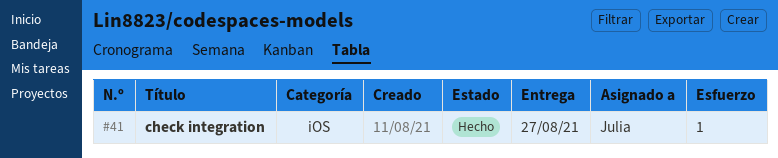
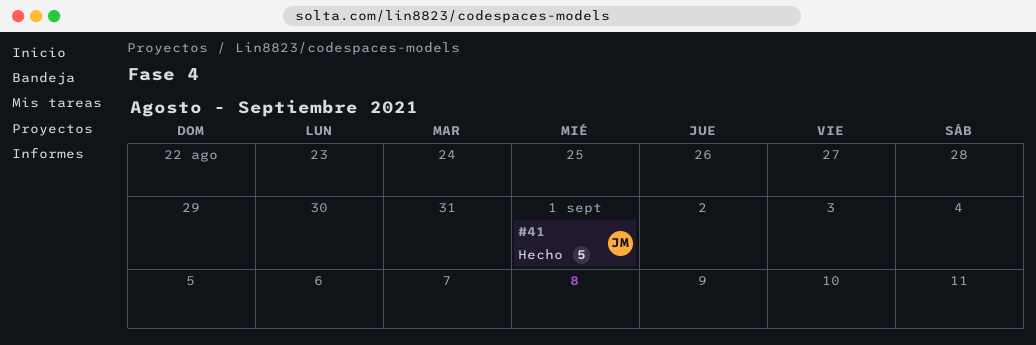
#41, estimate: 1 -> 5
#41, due: Aug 27 -> Sep 1

